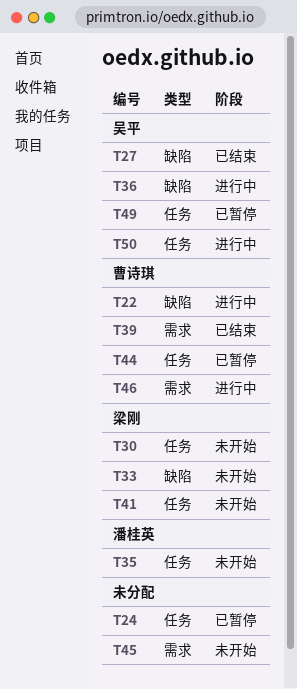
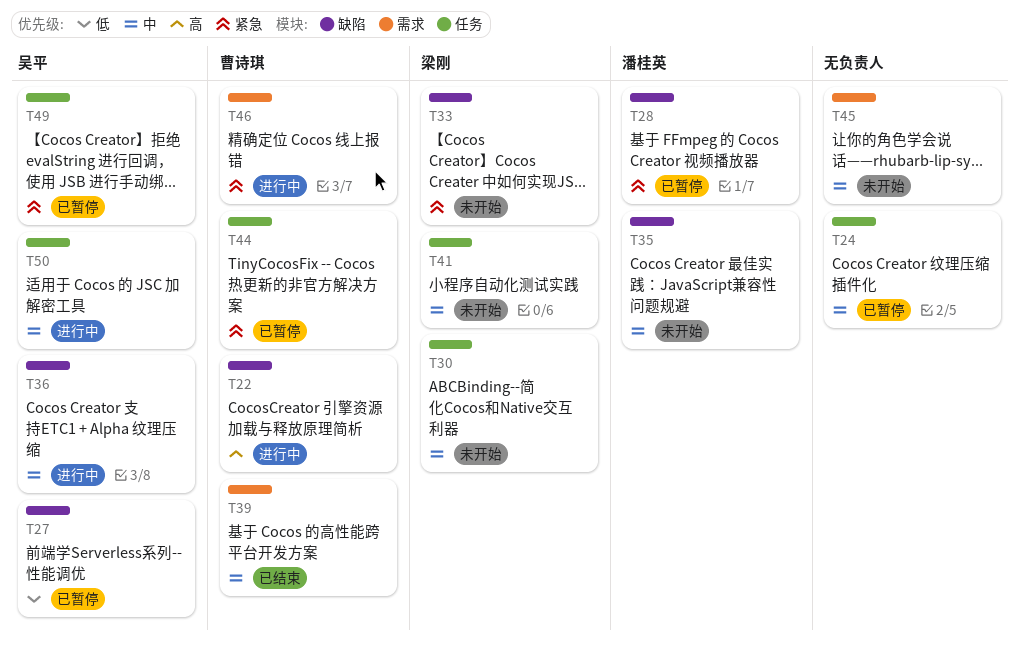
T27, status: 已结束 -> 已暂停
T28: none -> present
T35, label: 任务 -> 缺陷

